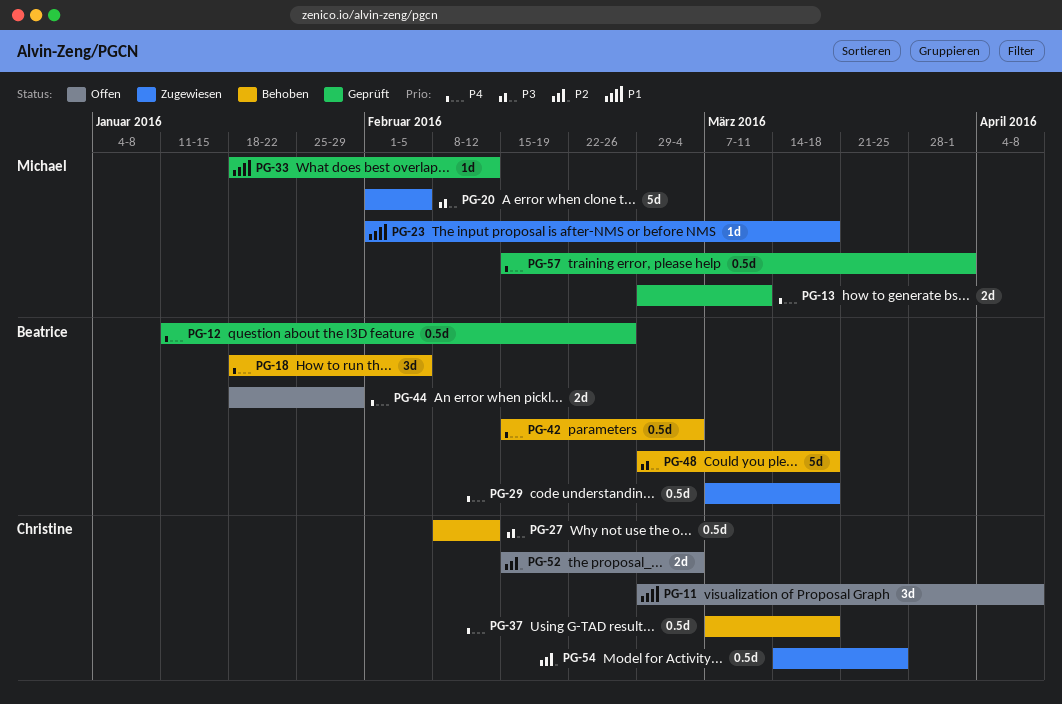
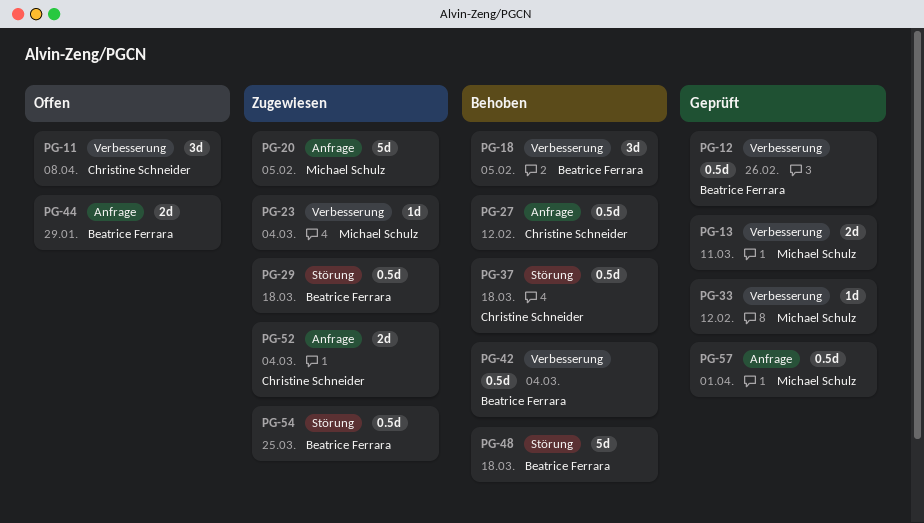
PG-23, due: Mar 18 -> Mar 4
PG-52, status: Offen -> Zugewiesen
PG-54, owner: Christine Schneider -> Beatrice Ferrara

